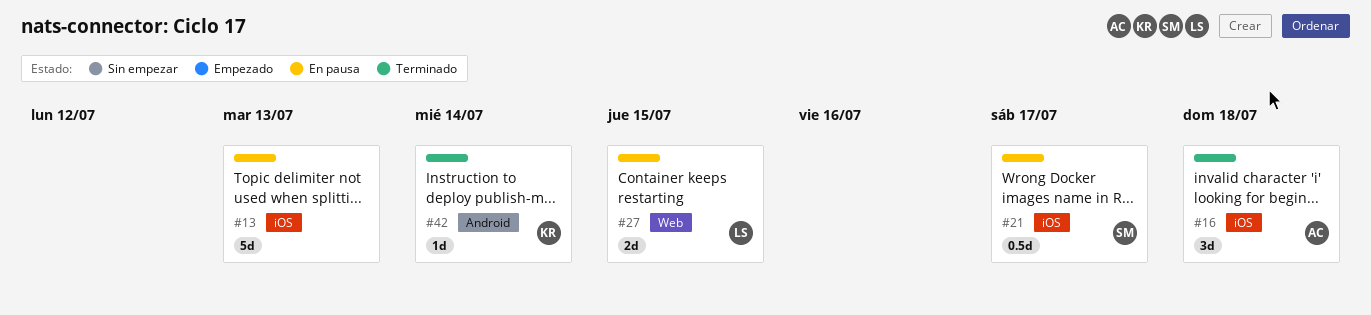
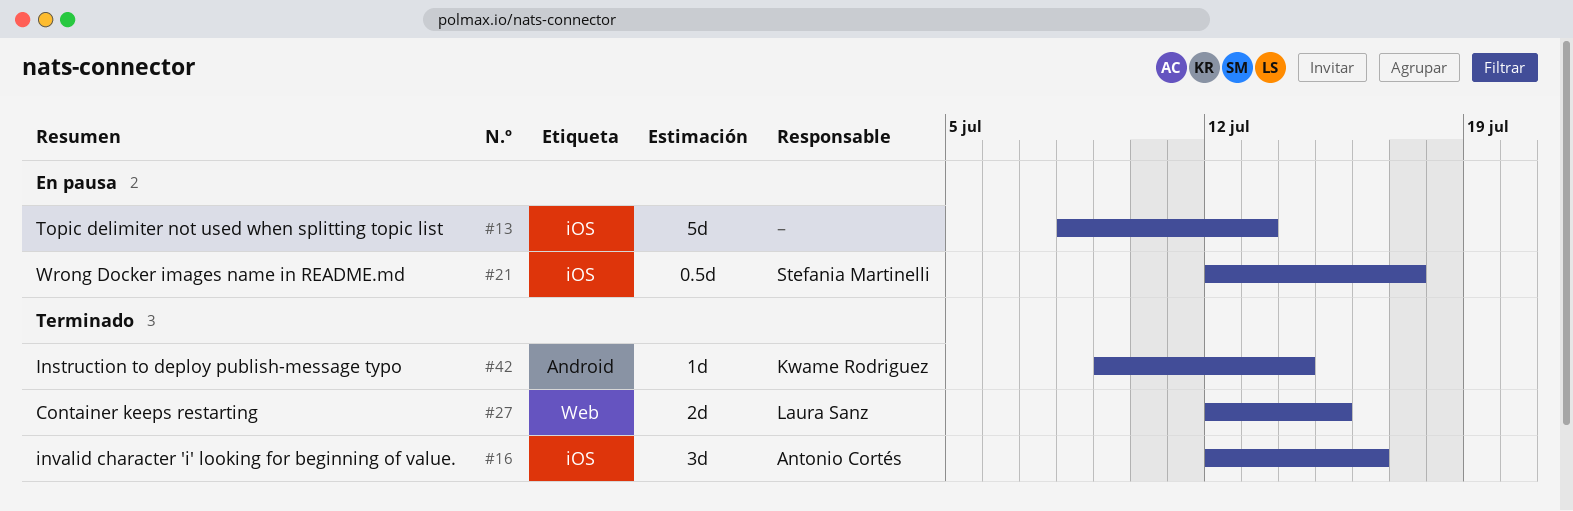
#16, due: Jul 18 -> Jul 16
#27, status: En pausa -> Terminado

